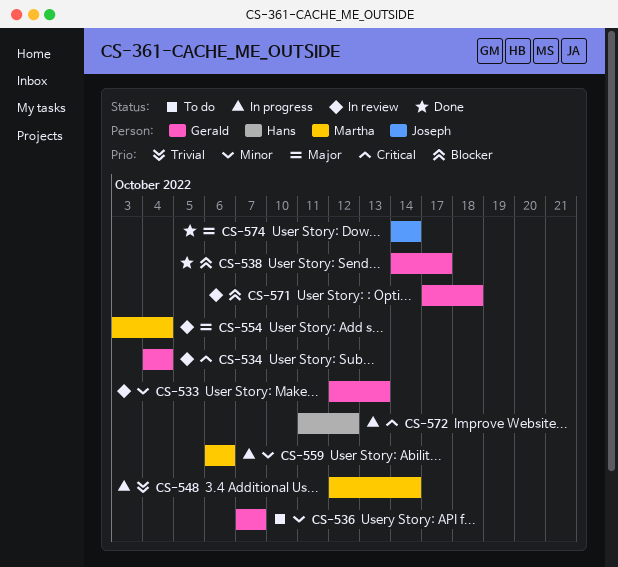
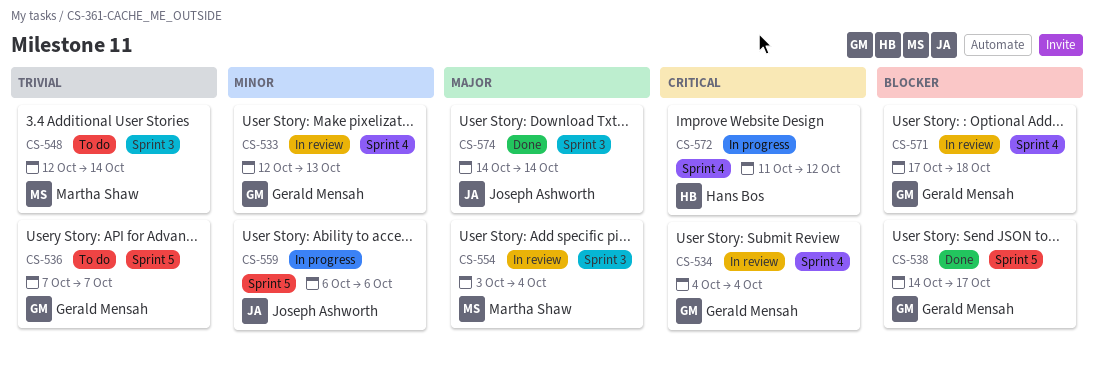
CS-536, priority: Minor -> Trivial
CS-548, status: In progress -> To do
CS-559, owner: Martha Shaw -> Joseph Ashworth

